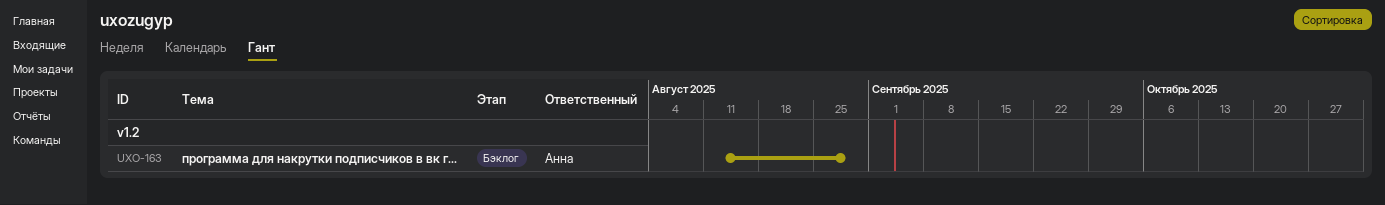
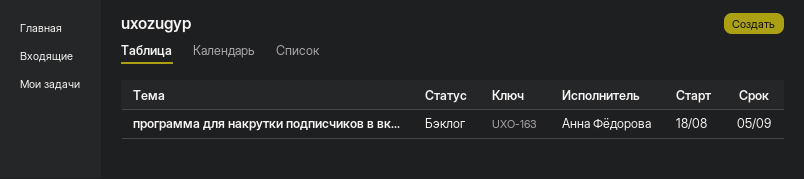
UXO-163, start: Aug 11 -> Aug 18
UXO-163, due: Aug 29 -> Sep 5

